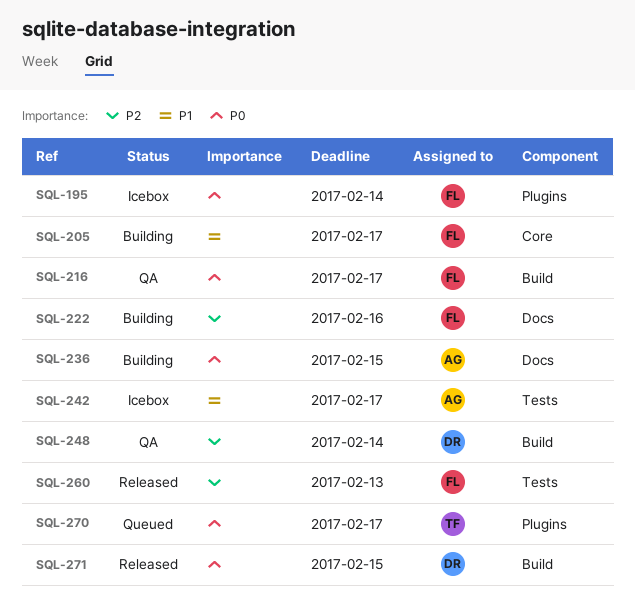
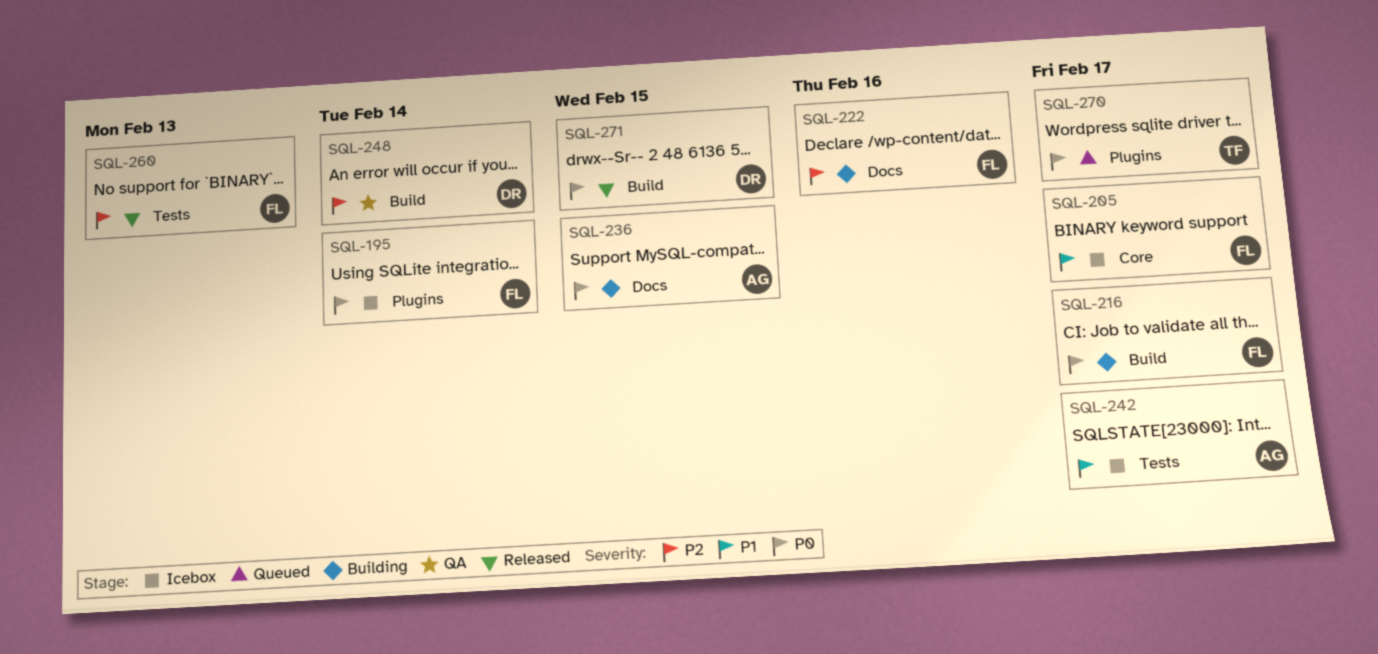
SQL-205, status: Building -> Icebox
SQL-216, status: QA -> Building

